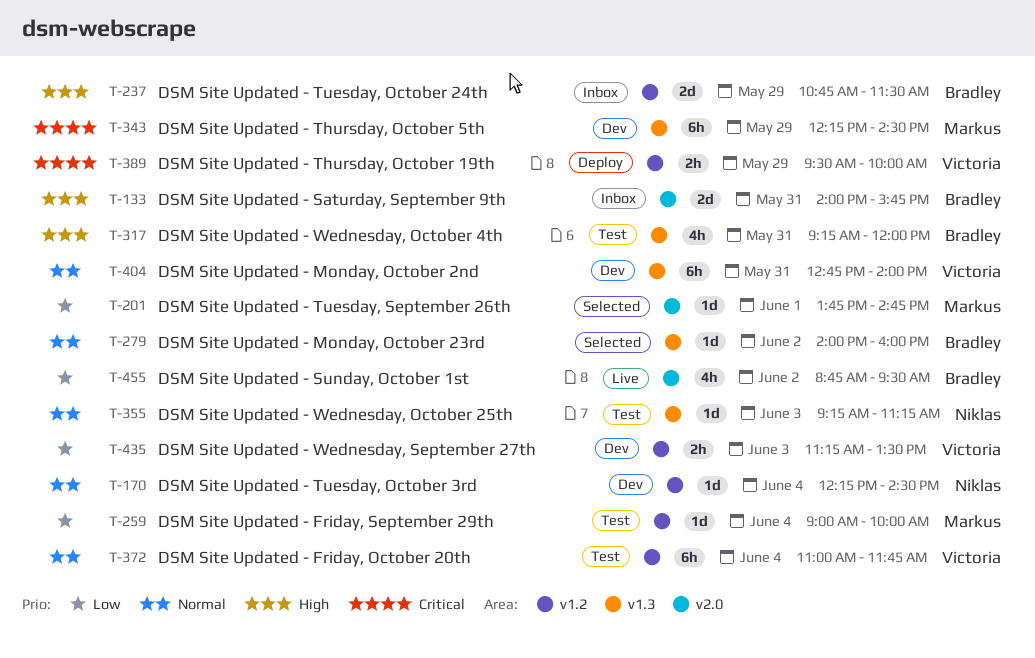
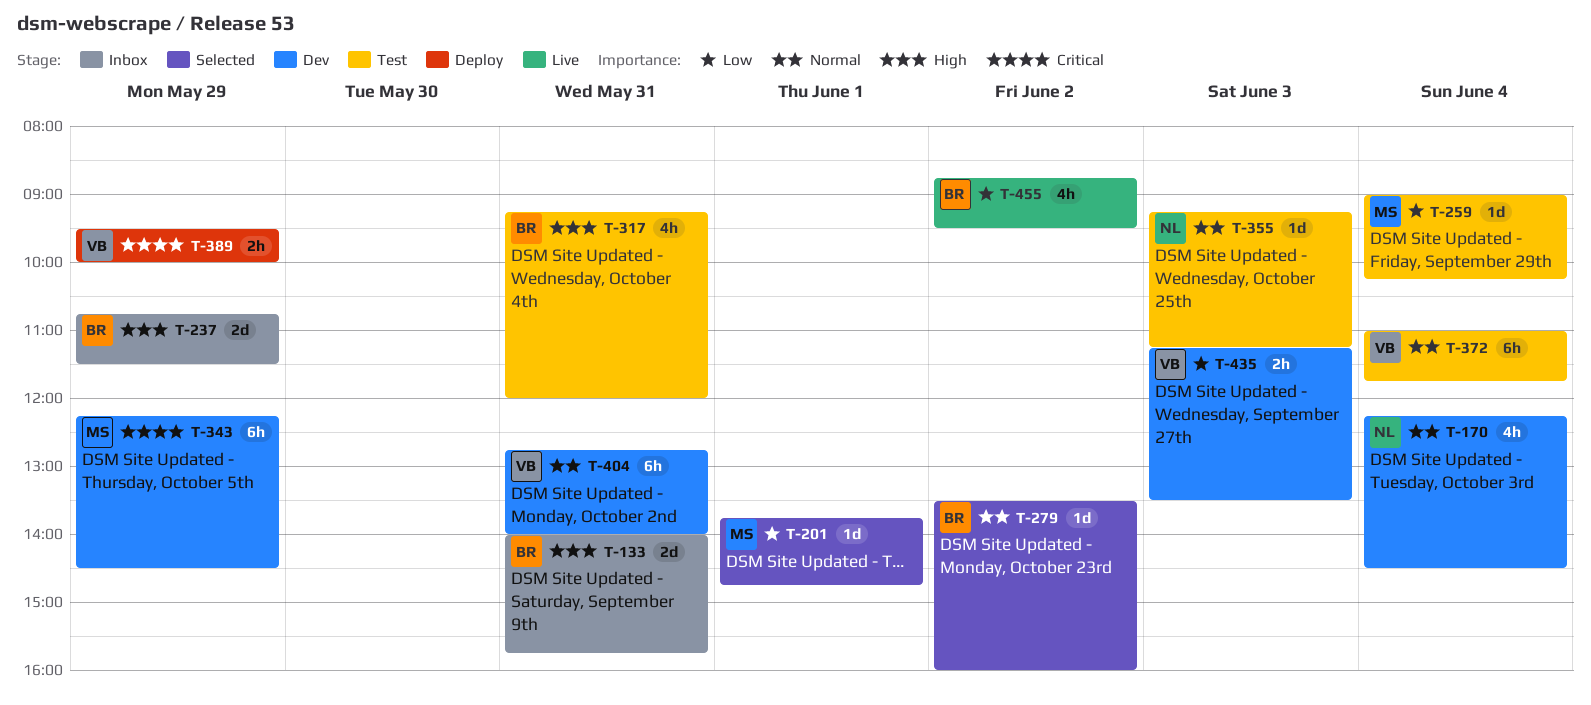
T-170, estimate: 1d -> 4h
T-259, ends: 10:00 -> 10:15
T-279, begins: 14:00 -> 13:30

